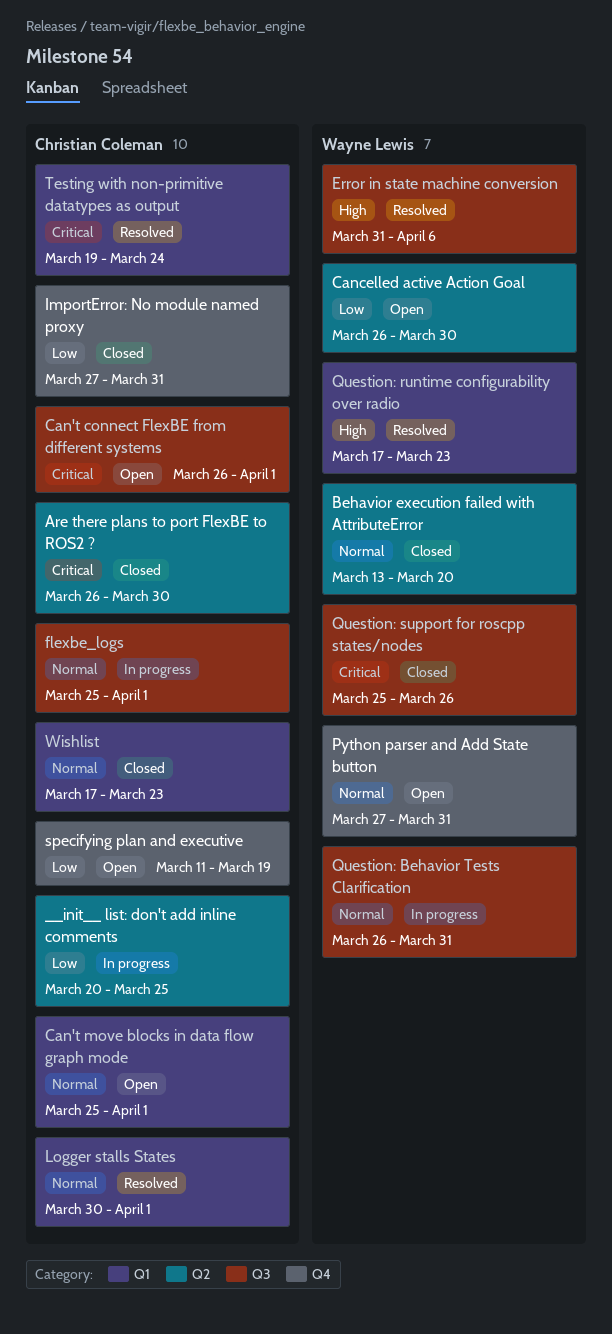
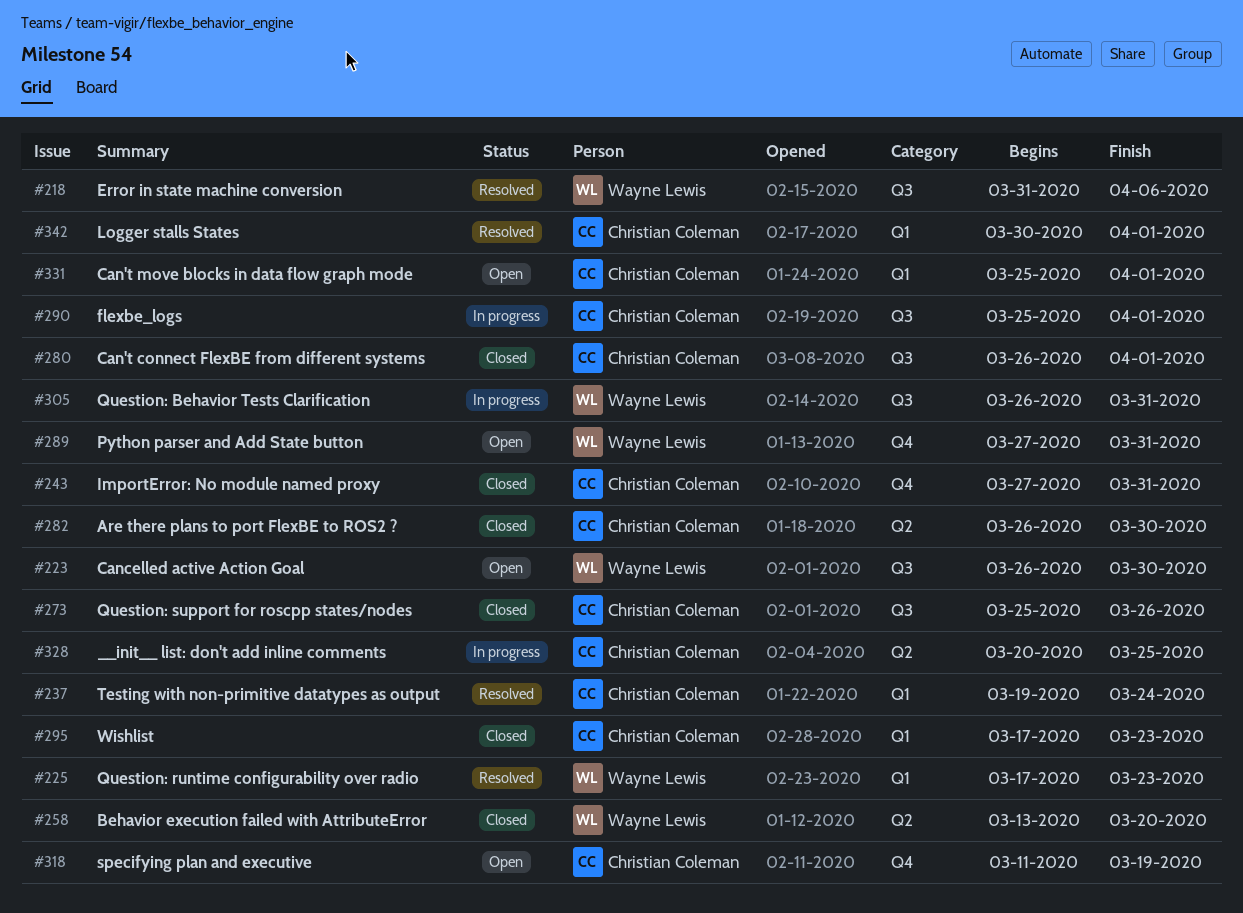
Can't connect FlexBE from different systems, status: Open -> Closed
Cancelled active Action Goal, label: Q2 -> Q3
Question: support for roscpp states/nodes, owner: Wayne Lewis -> Christian Coleman

